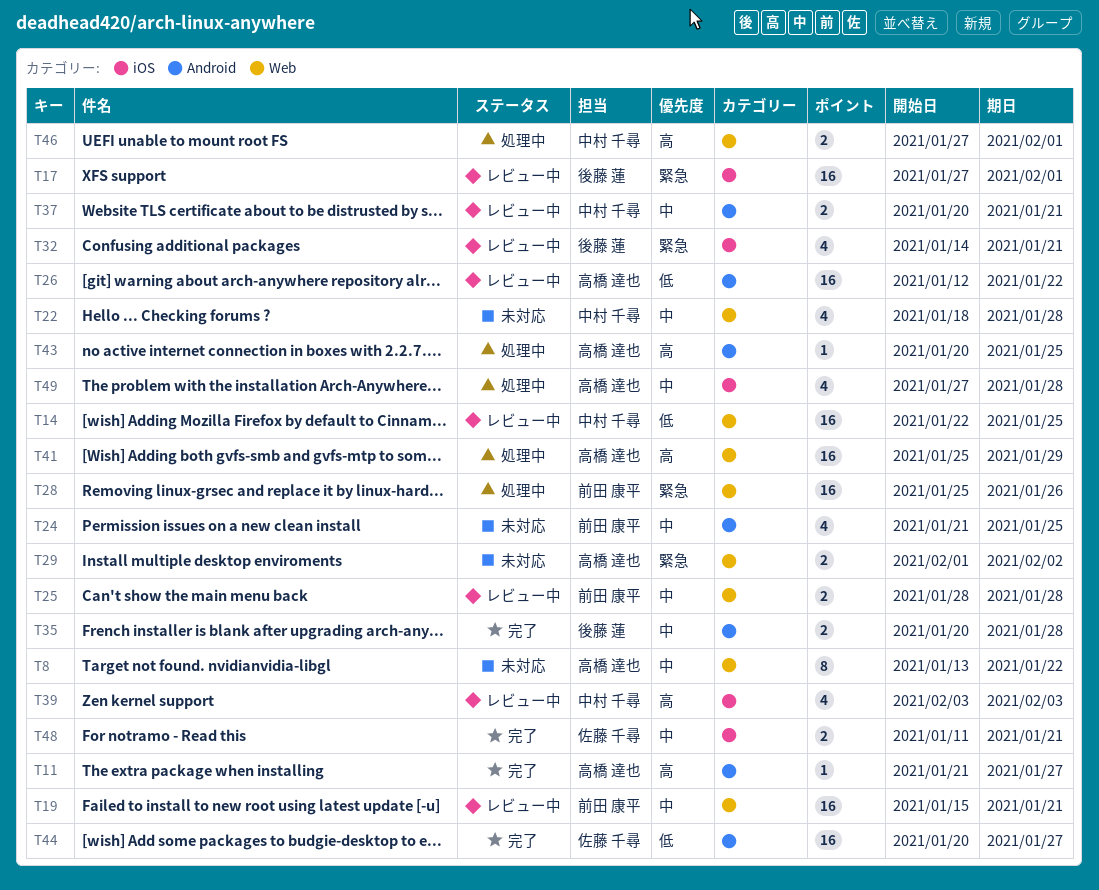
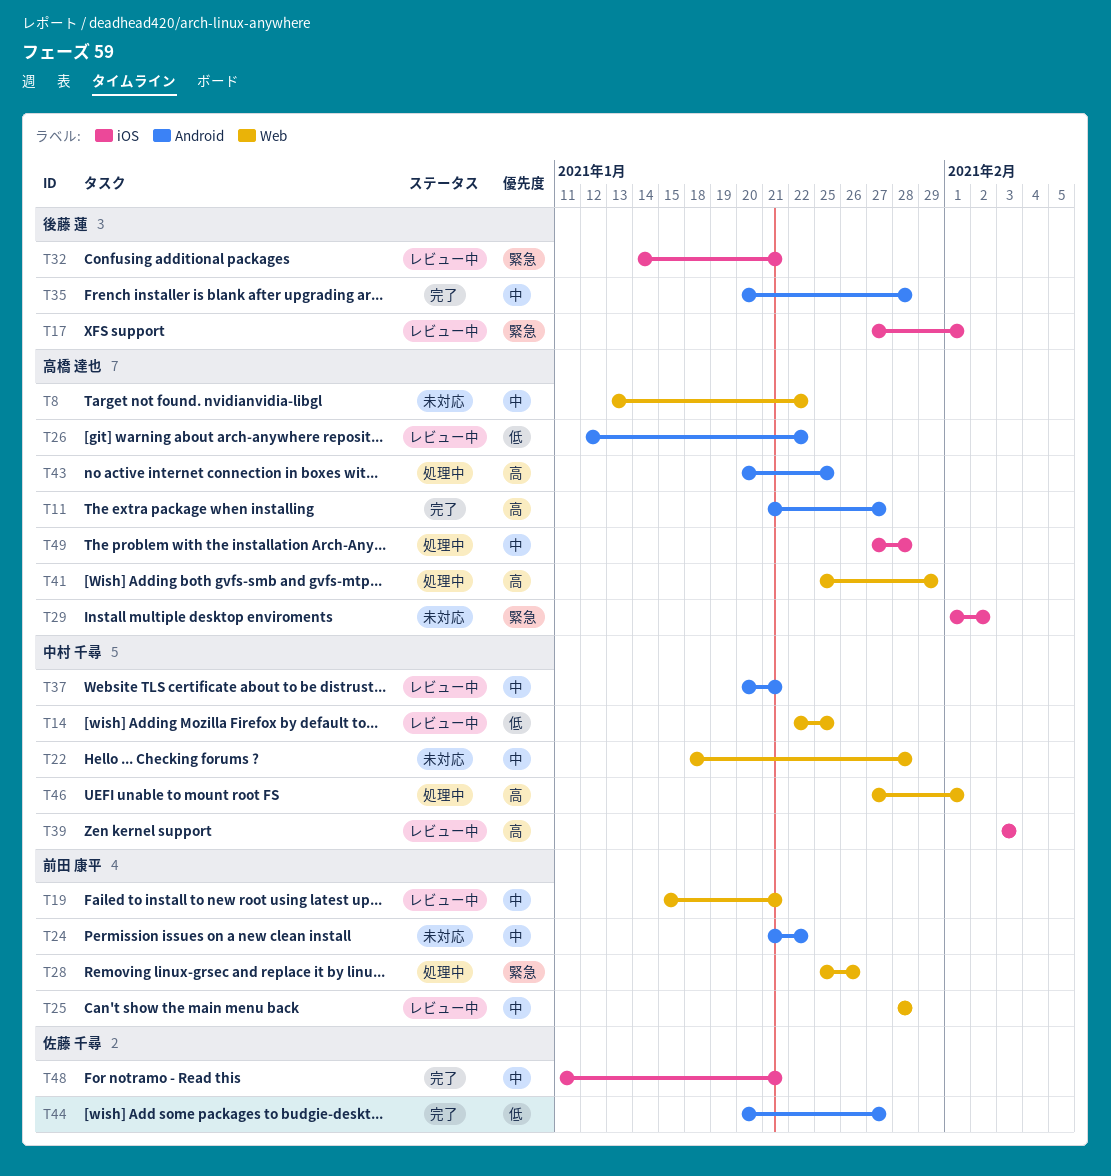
T24, due: Jan 25 -> Jan 22
T29, label: Web -> iOS

